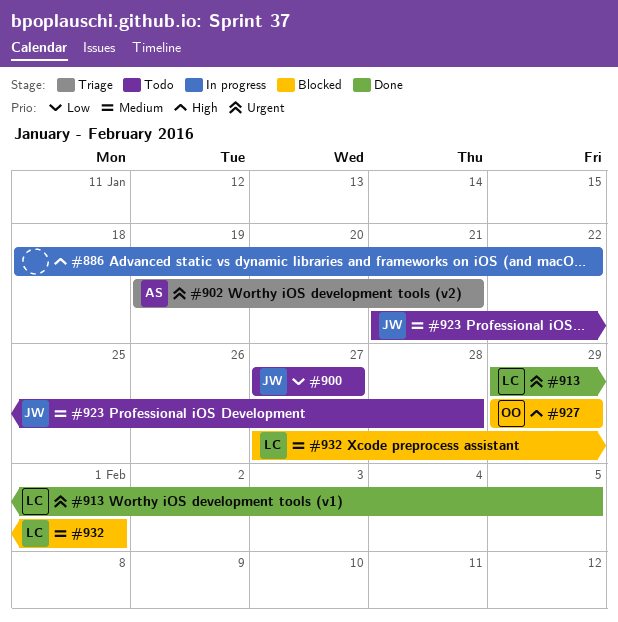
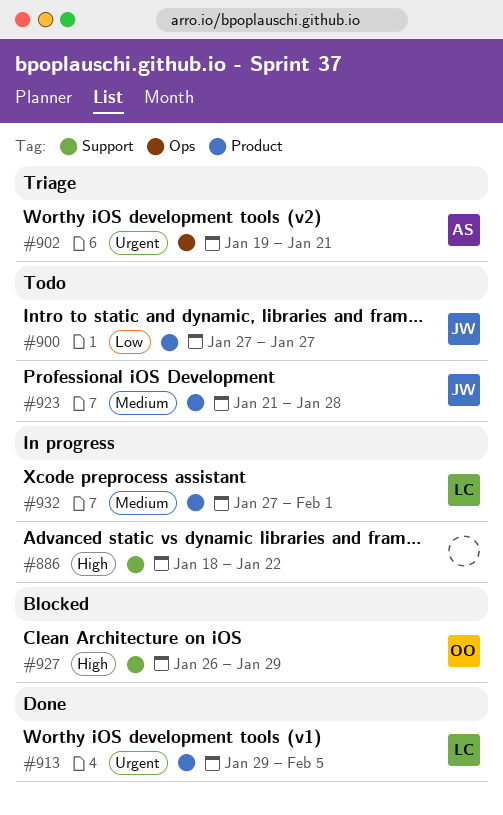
#927, start: Jan 29 -> Jan 26
#932, status: Blocked -> In progress

